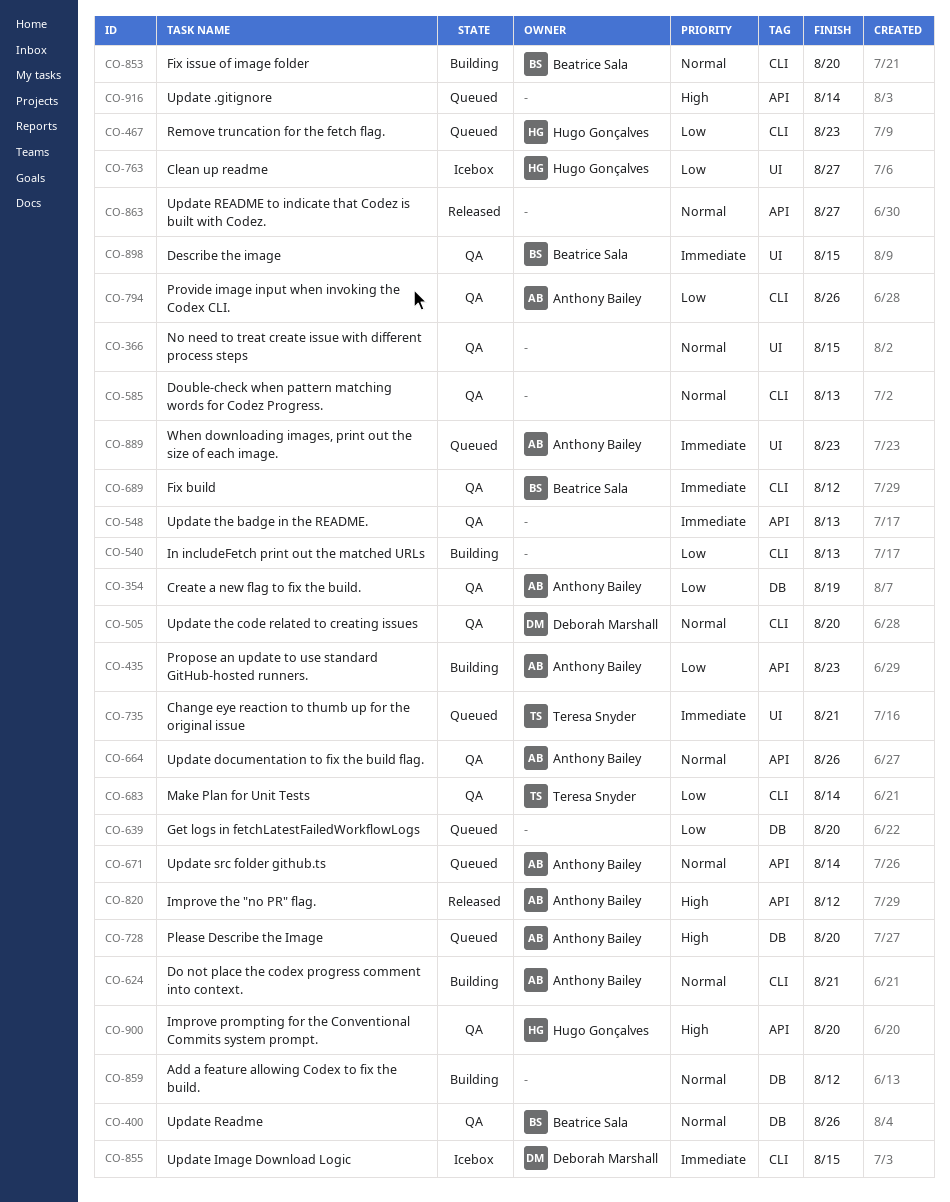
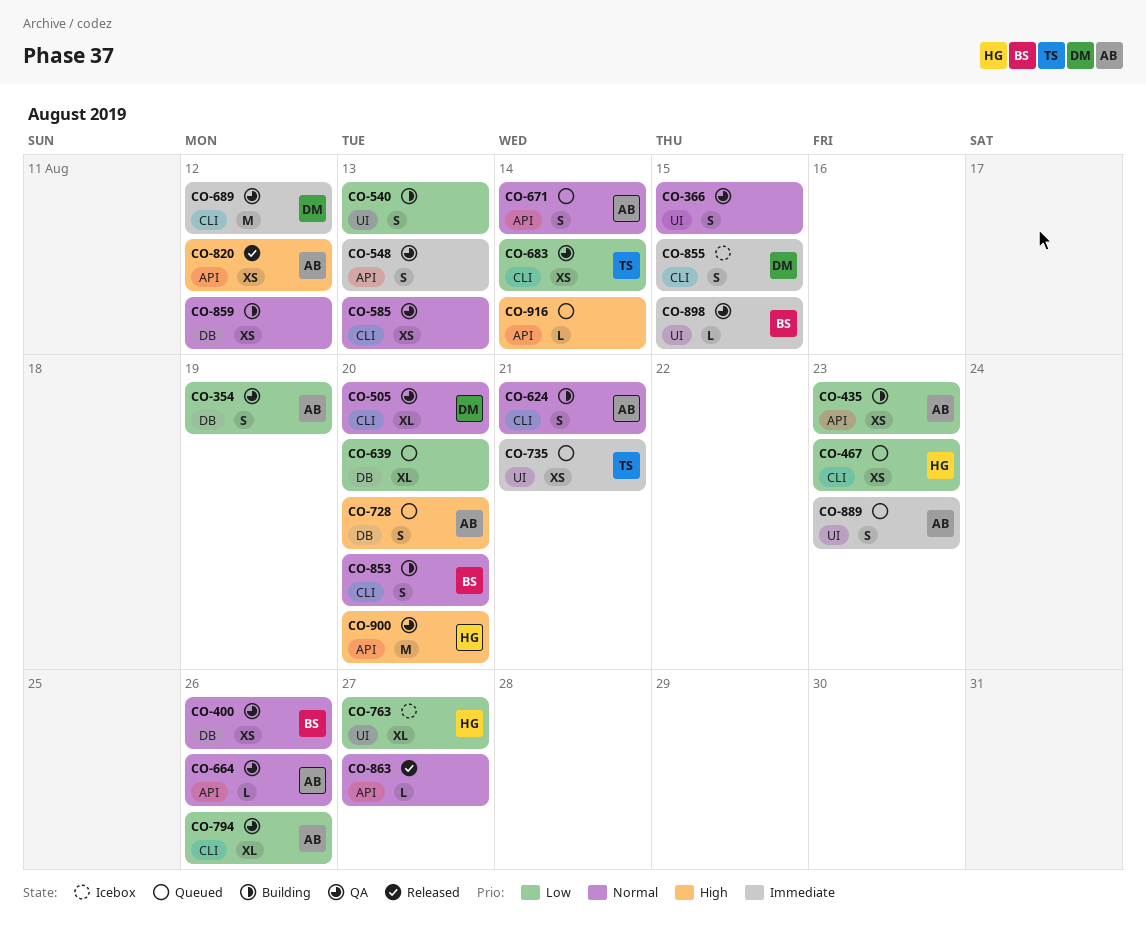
CO-540, label: CLI -> UI
CO-689, owner: Beatrice Sala -> Deborah Marshall

